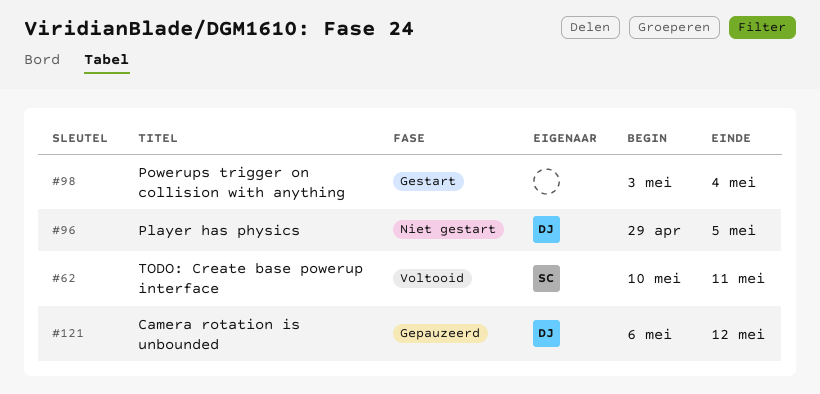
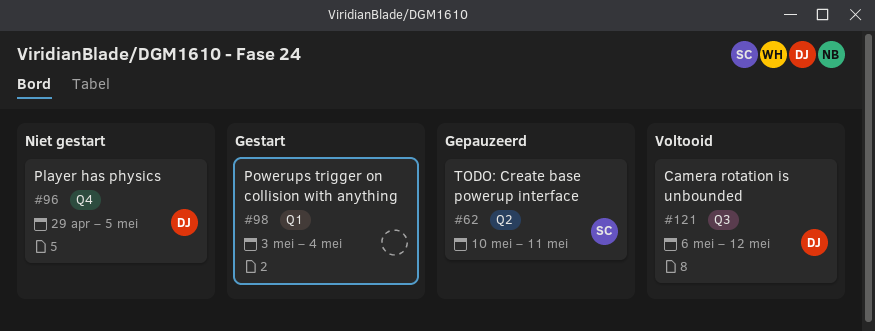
#62, status: Voltooid -> Gepauzeerd
#121, status: Gepauzeerd -> Voltooid

